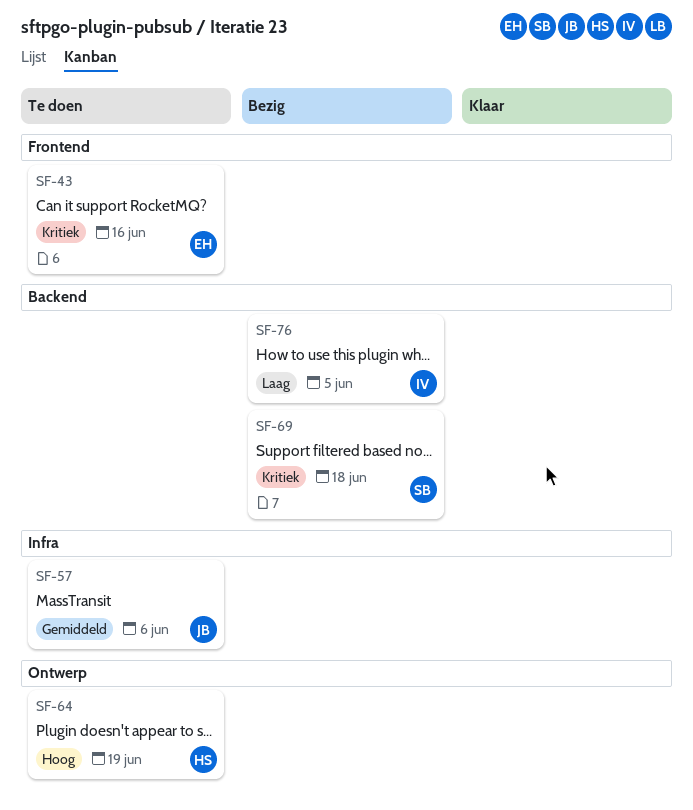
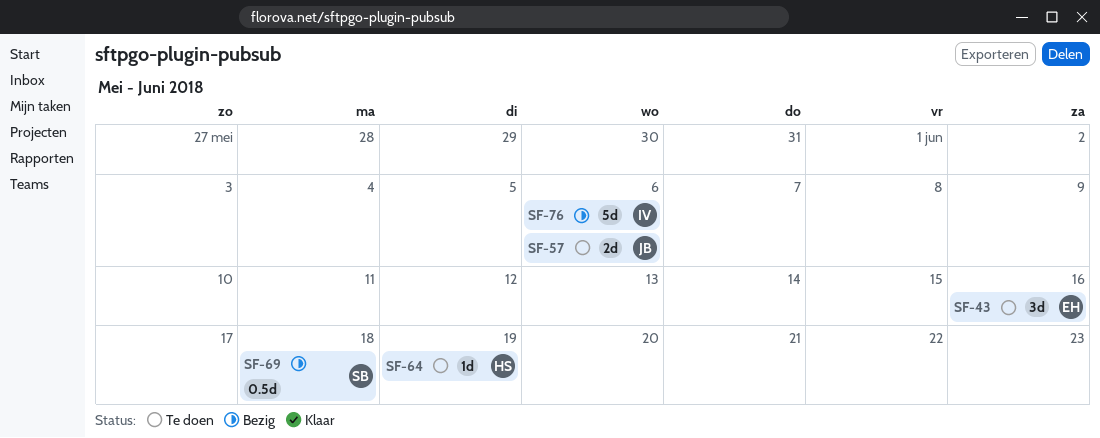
SF-76, due: Jun 5 -> Jun 6

